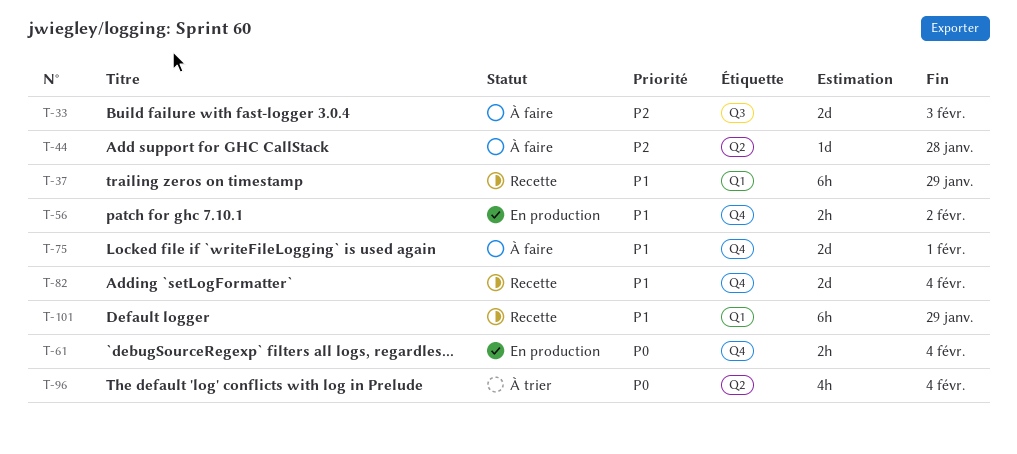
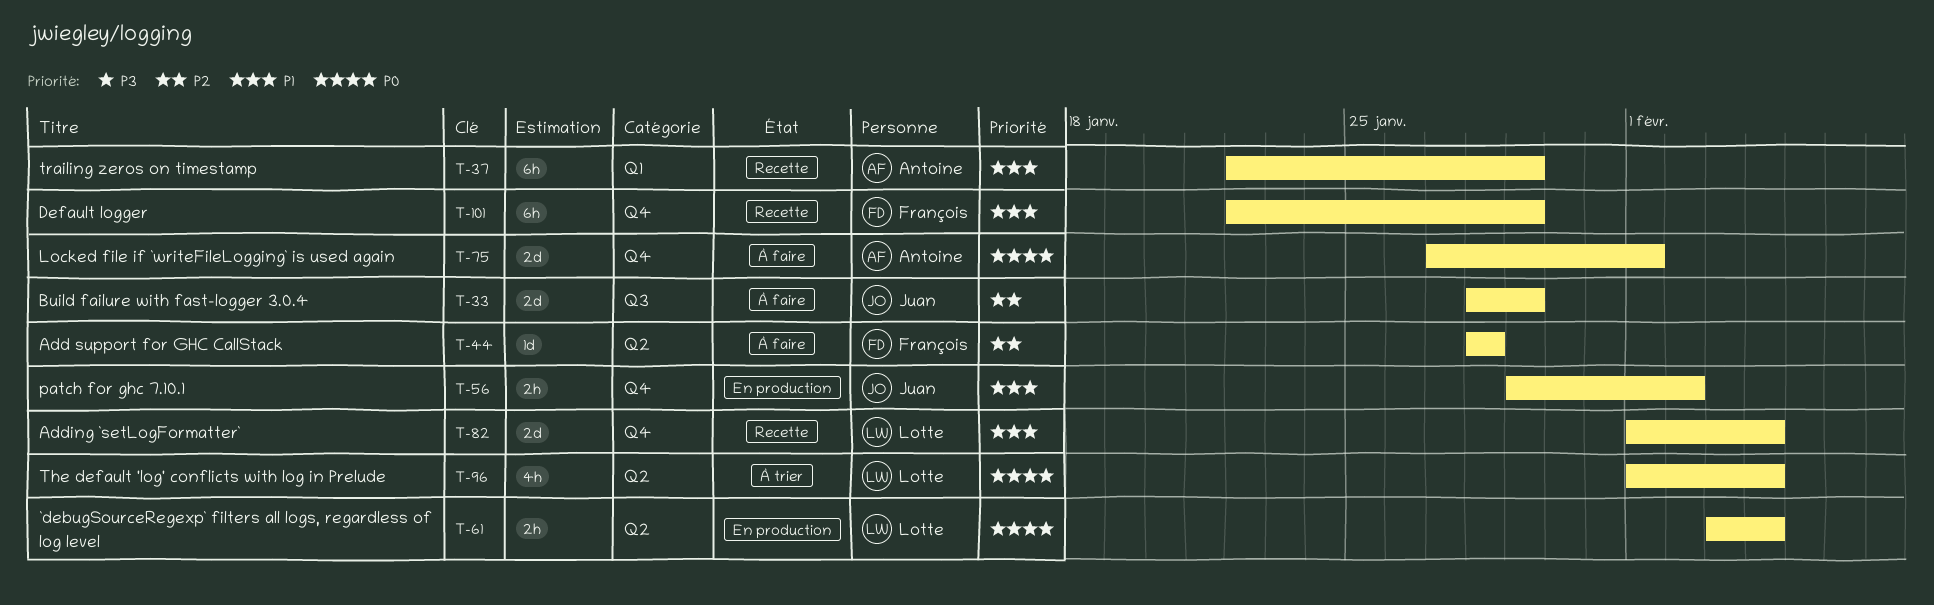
T-33, due: Feb 3 -> Jan 29
T-61, label: Q4 -> Q2
T-75, priority: P1 -> P0
T-101, label: Q1 -> Q4

